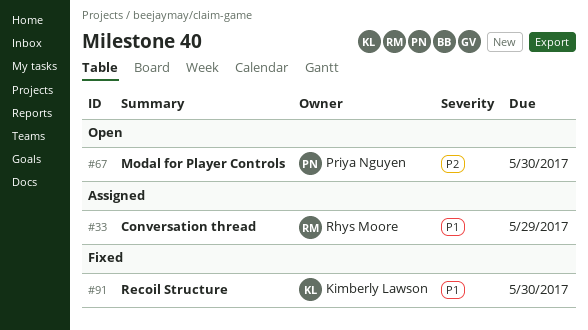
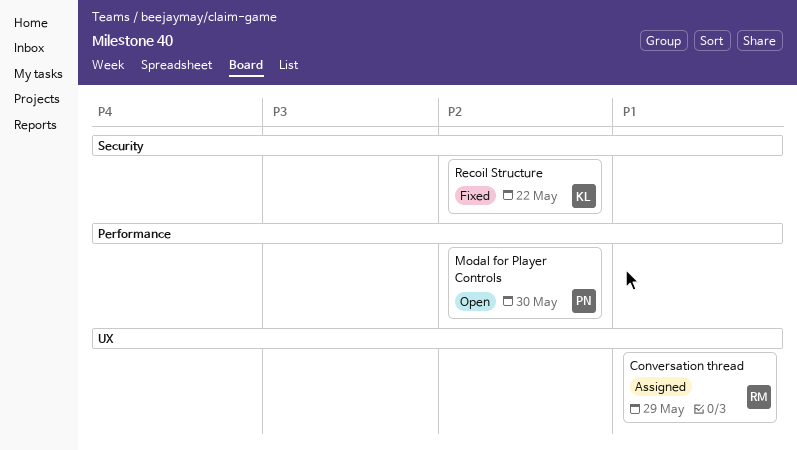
Recoil Structure, priority: P1 -> P2
Recoil Structure, due: May 30 -> May 22

